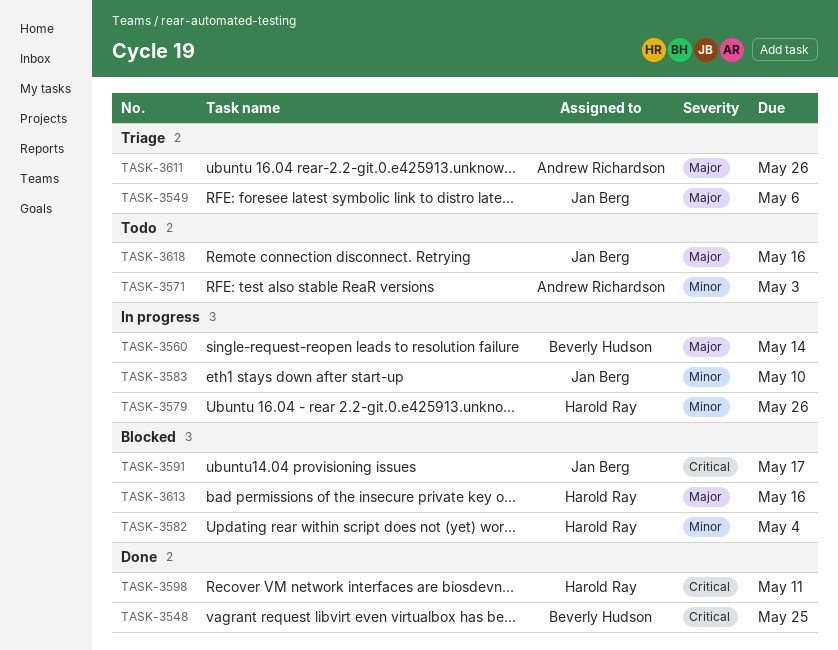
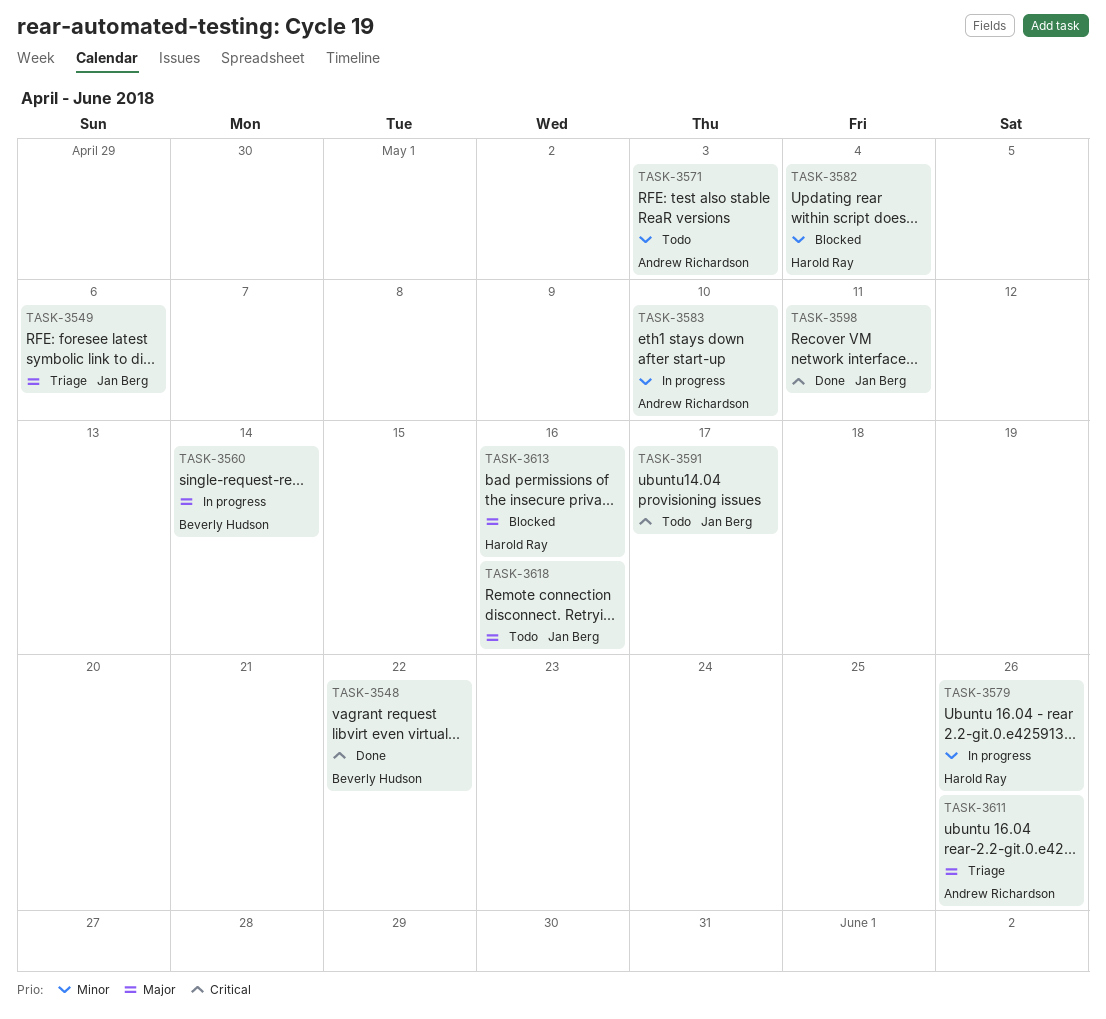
TASK-3548, due: May 25 -> May 22
TASK-3583, owner: Jan Berg -> Andrew Richardson
TASK-3591, status: Blocked -> Todo
TASK-3598, owner: Harold Ray -> Jan Berg

